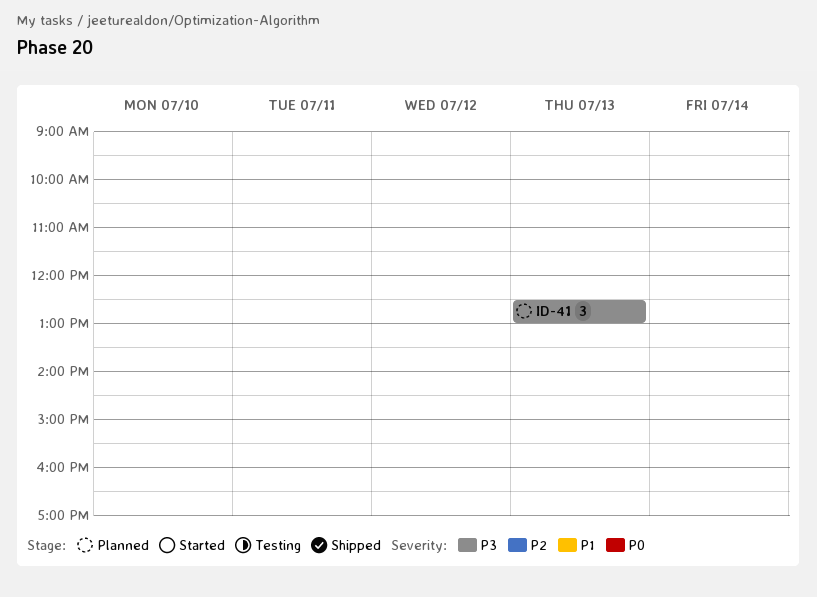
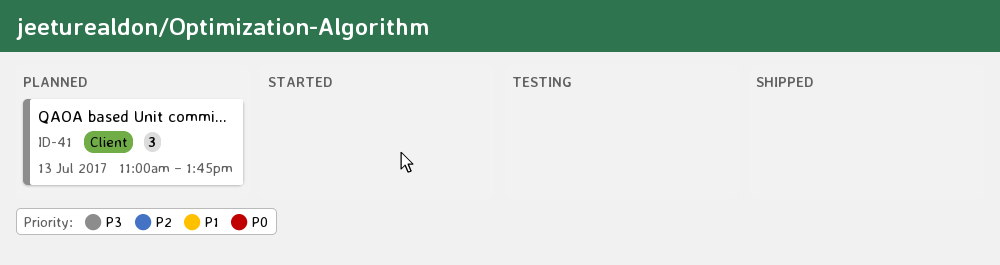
ID-41, begins: 12:30 -> 11:00
ID-41, ends: 13:00 -> 13:45

